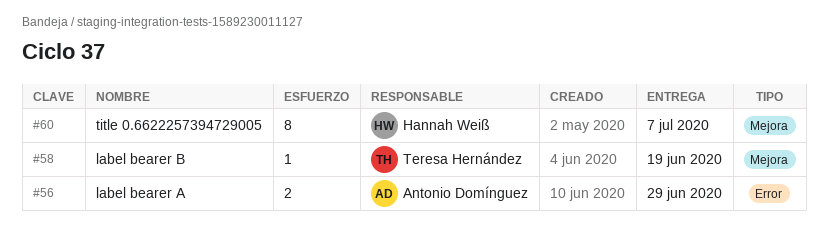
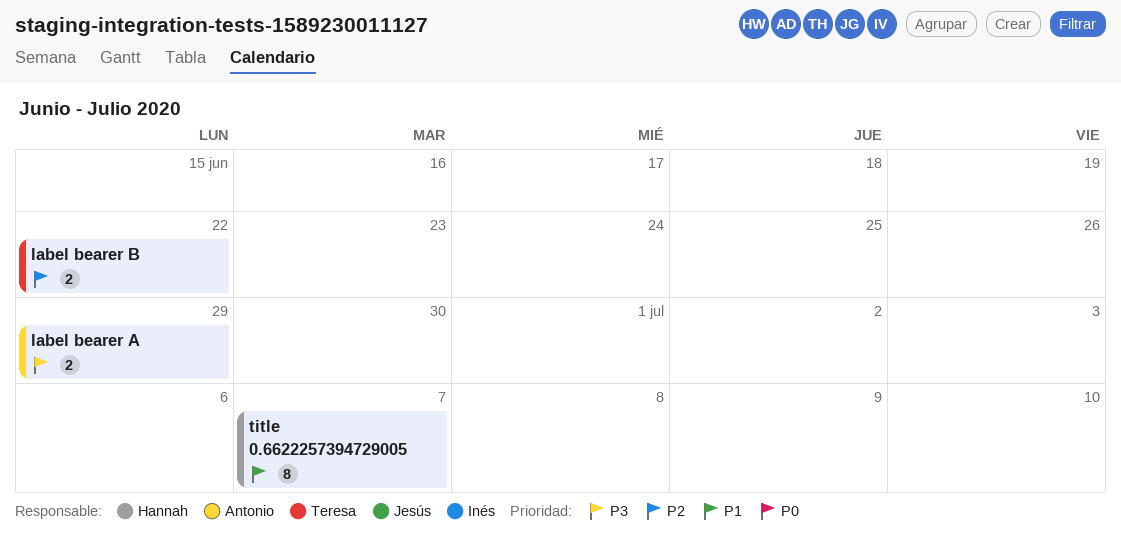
label bearer B, estimate: 1 -> 2
label bearer B, due: Jun 19 -> Jun 22

